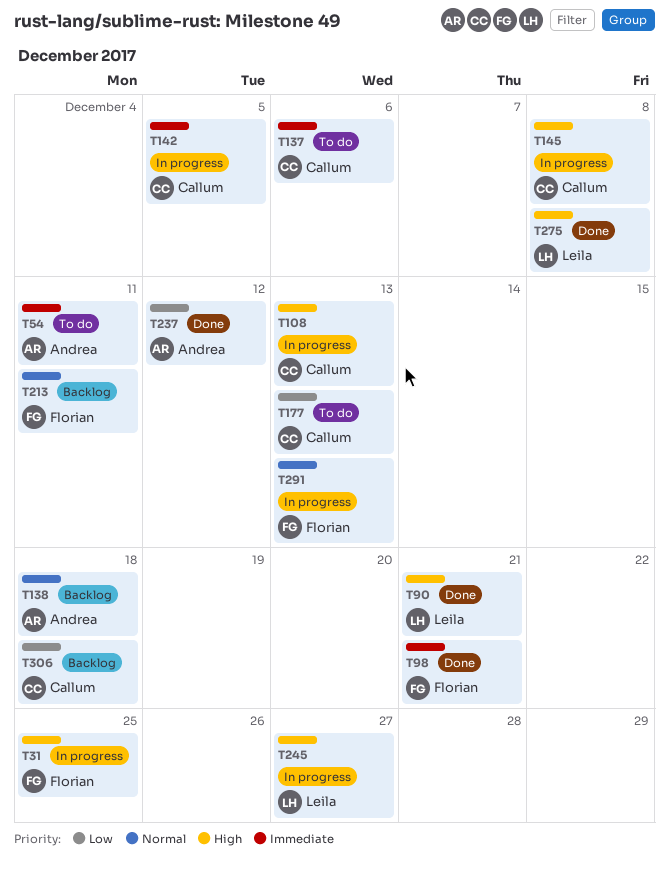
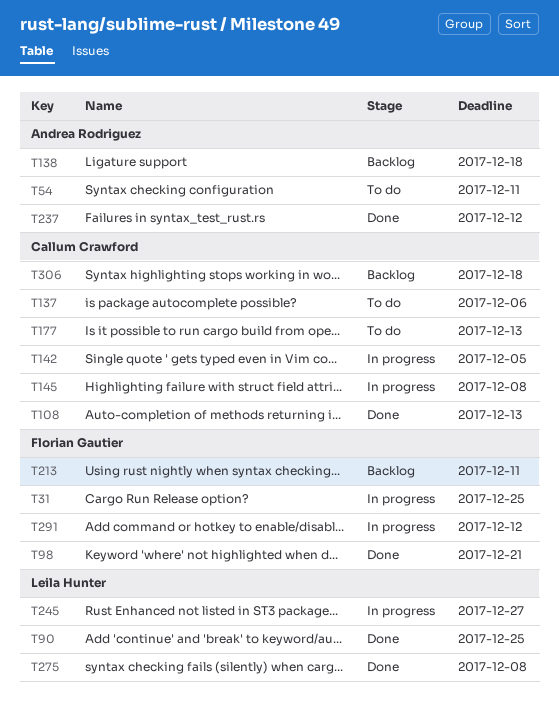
T90, due: Dec 21 -> Dec 25
T108, status: In progress -> Done
T291, due: Dec 13 -> Dec 12

